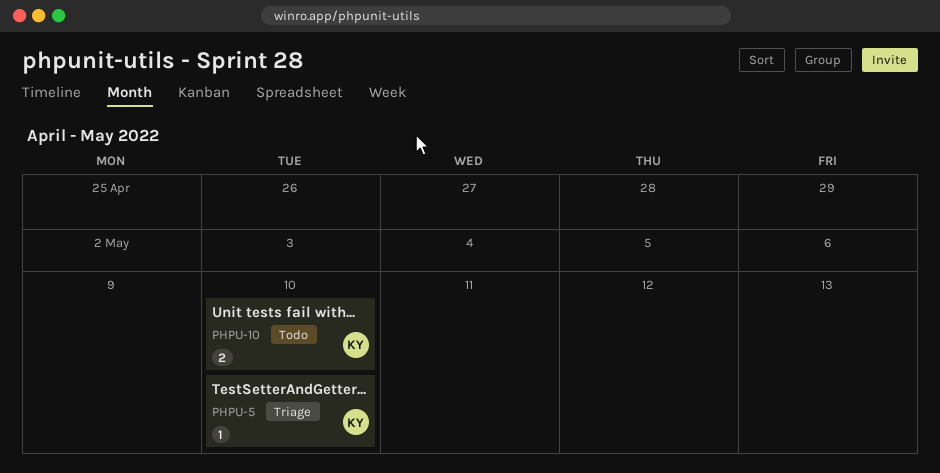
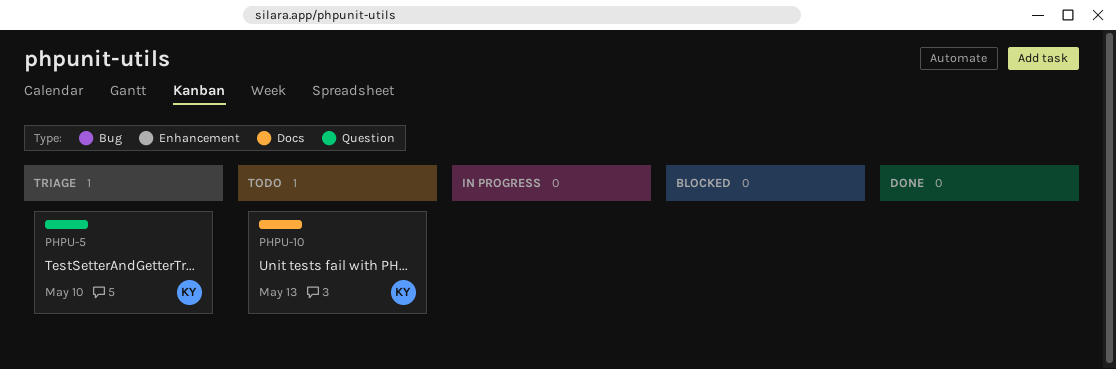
PHPU-10, due: May 10 -> May 13

